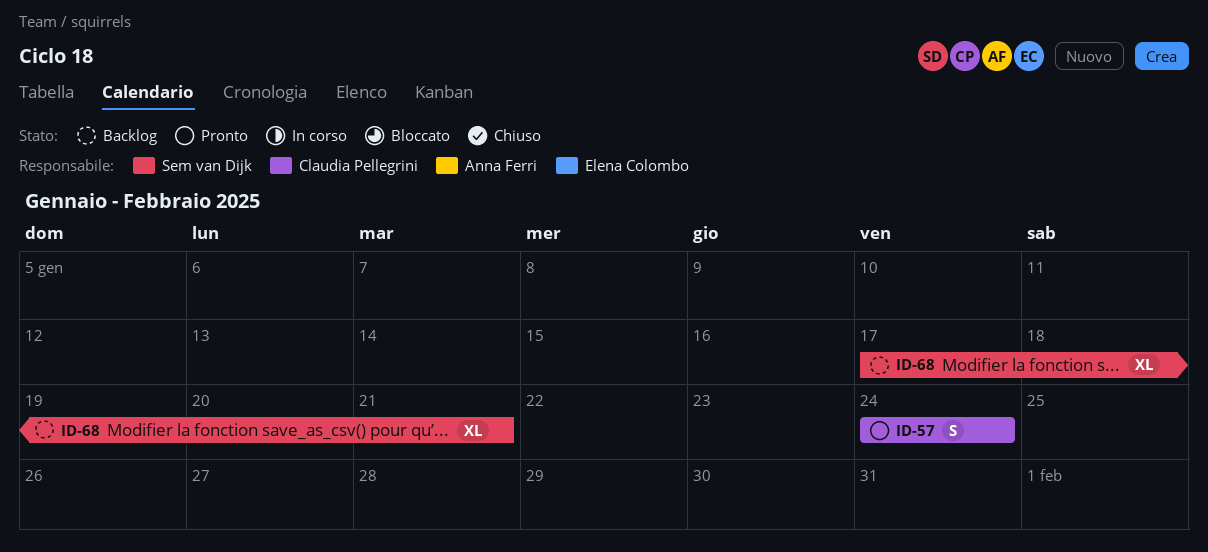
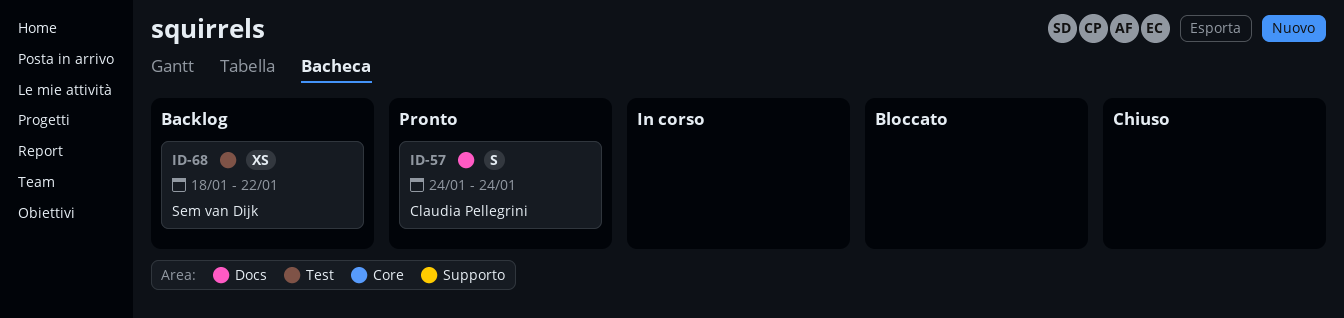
ID-68, estimate: XL -> XS
ID-68, start: Jan 17 -> Jan 18
ID-68, due: Jan 21 -> Jan 22

